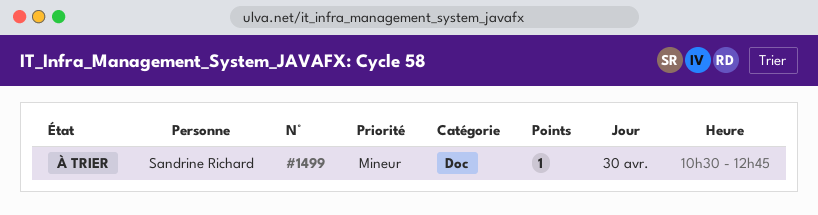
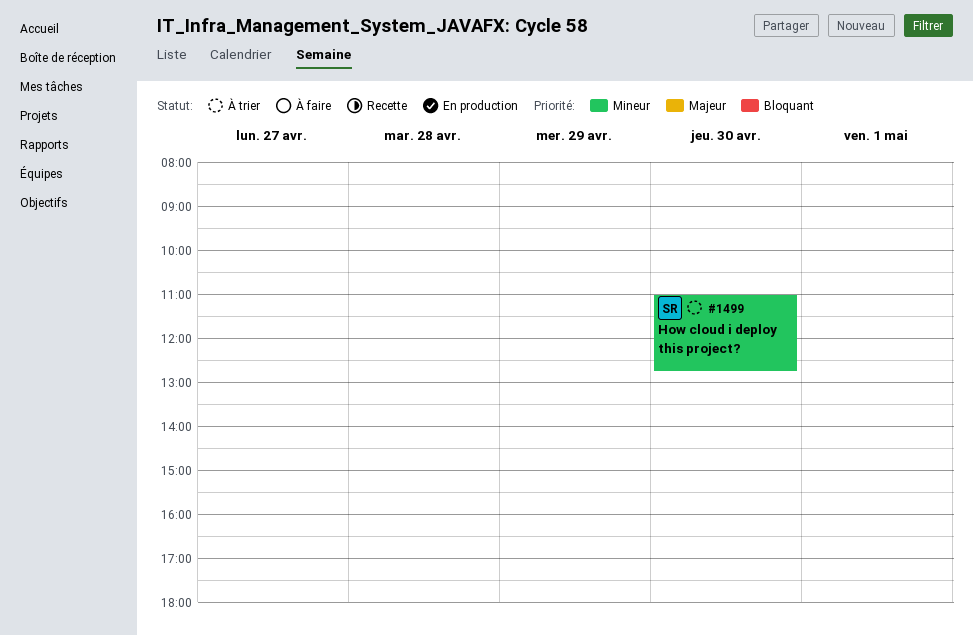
#1499, begins: 10:30 -> 11:00

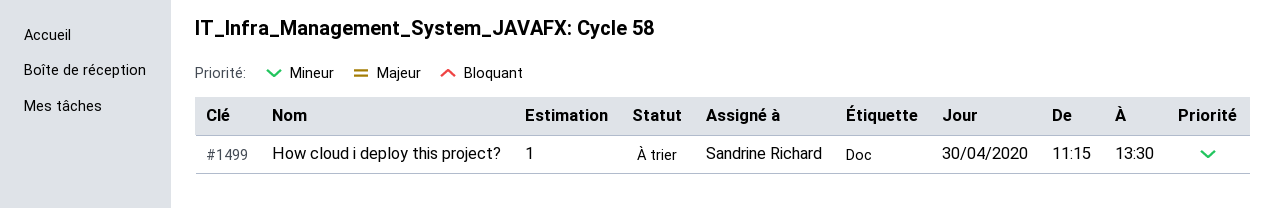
#1499, begins: 11:00 -> 11:15
#1499, ends: 12:45 -> 13:30

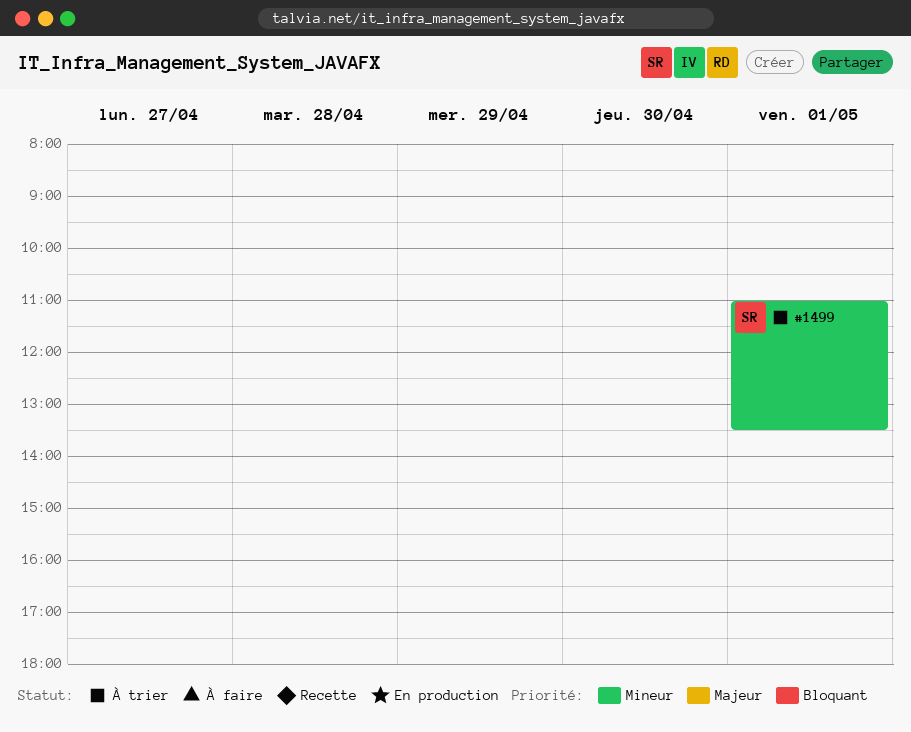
#1499, day: Apr 30 -> May 1
#1499, begins: 11:15 -> 11:00

